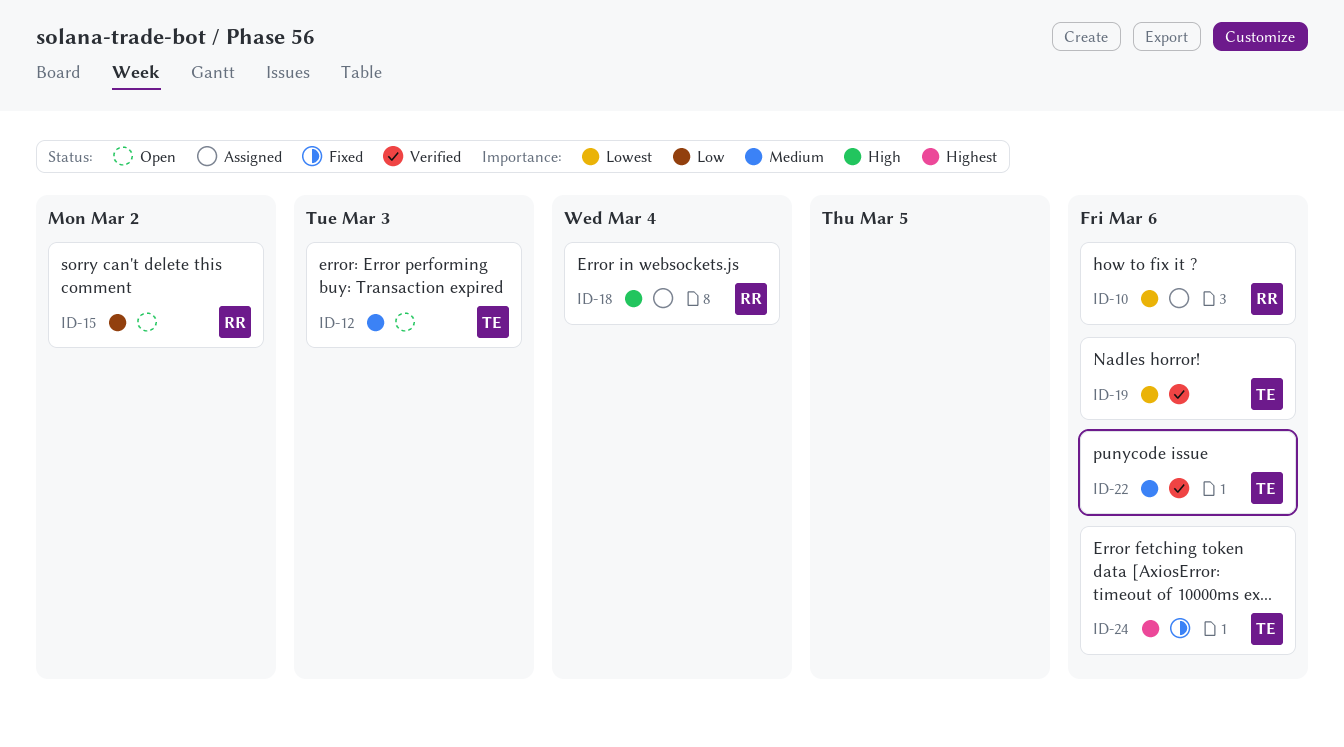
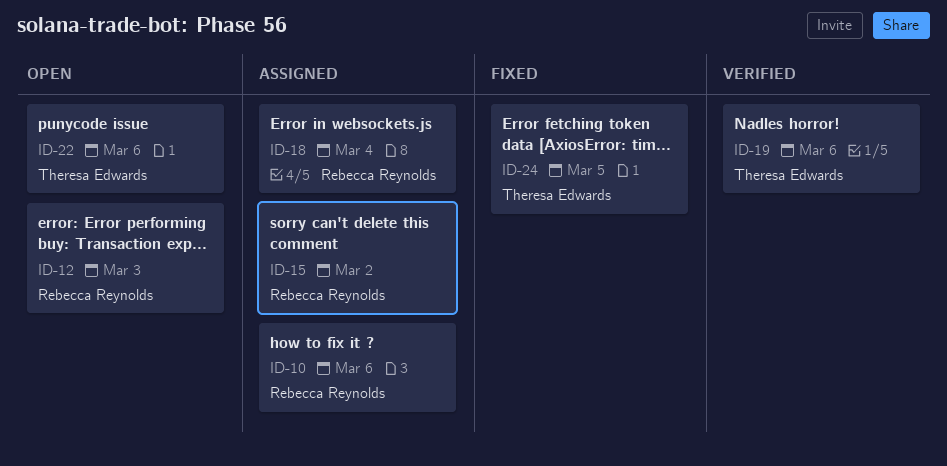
ID-12, owner: Theresa Edwards -> Rebecca Reynolds
ID-15, status: Open -> Assigned
ID-22, status: Verified -> Open
ID-24, due: Mar 6 -> Mar 5

